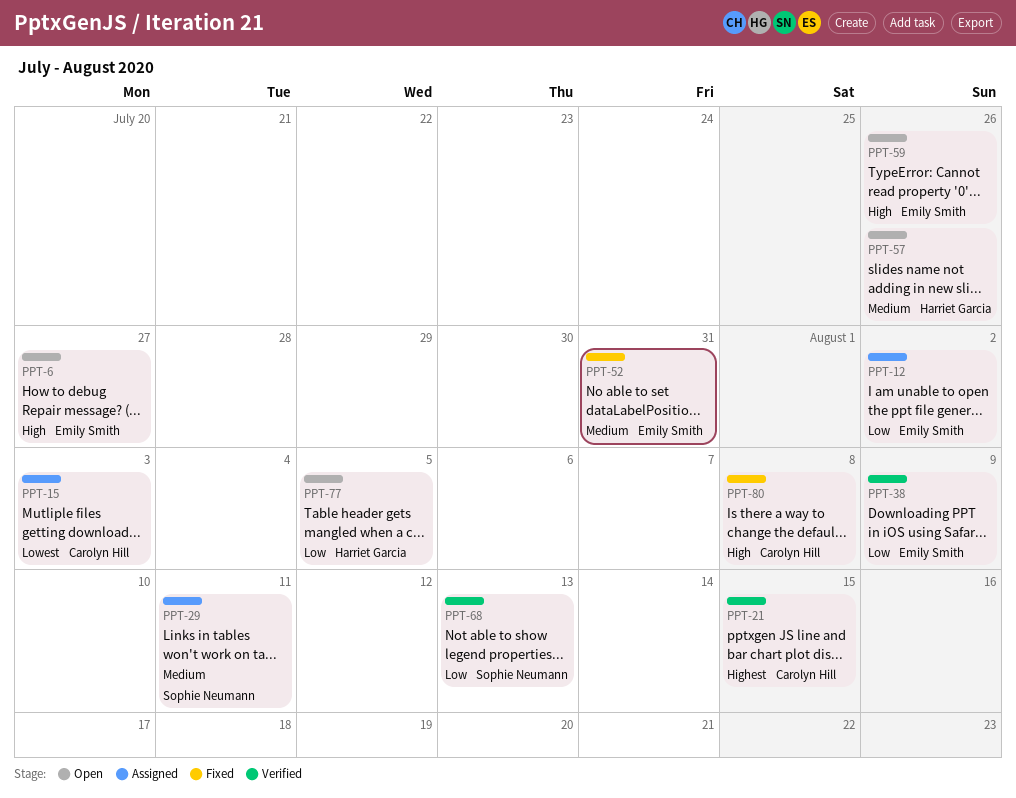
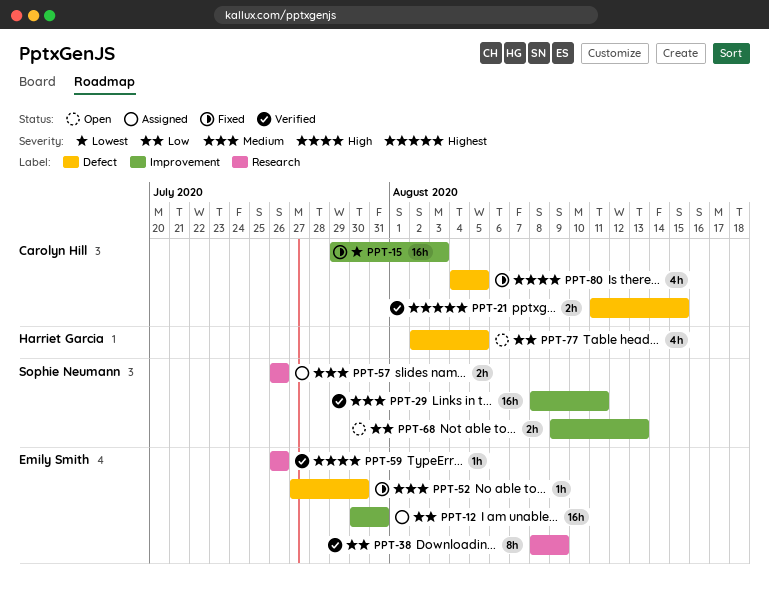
PPT-6: present -> none
PPT-12, due: Aug 2 -> Jul 31
PPT-15, status: Assigned -> Fixed
PPT-29, status: Assigned -> Verified
PPT-52, due: Jul 31 -> Jul 30
PPT-57, status: Open -> Assigned
PPT-57, owner: Harriet Garcia -> Sophie Neumann
PPT-59, status: Open -> Verified
PPT-68, status: Verified -> Open
PPT-80, due: Aug 8 -> Aug 5

